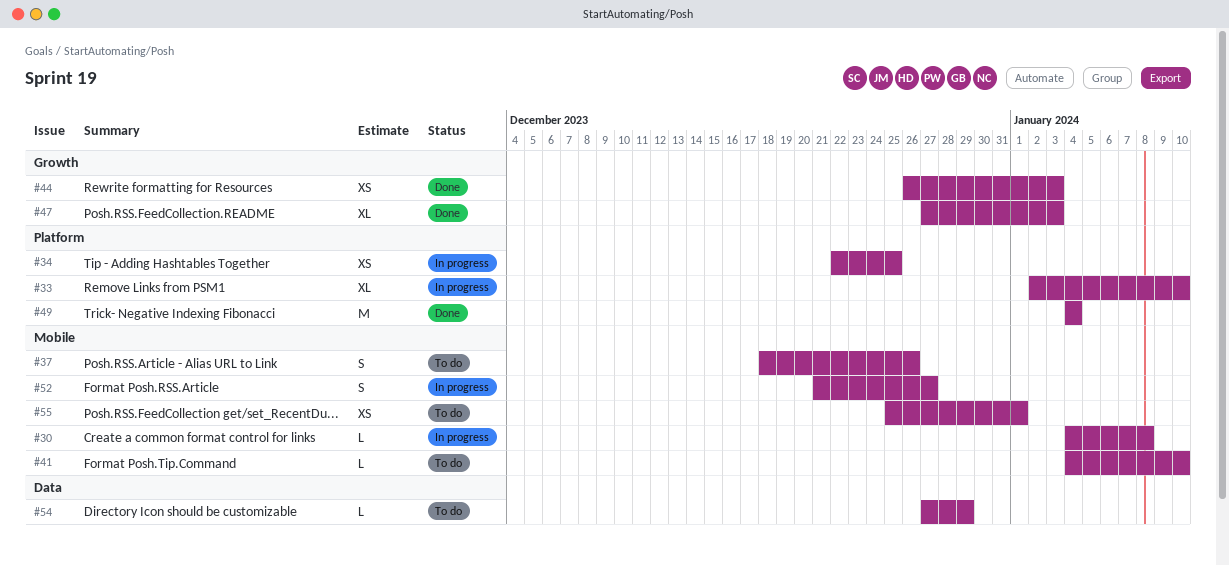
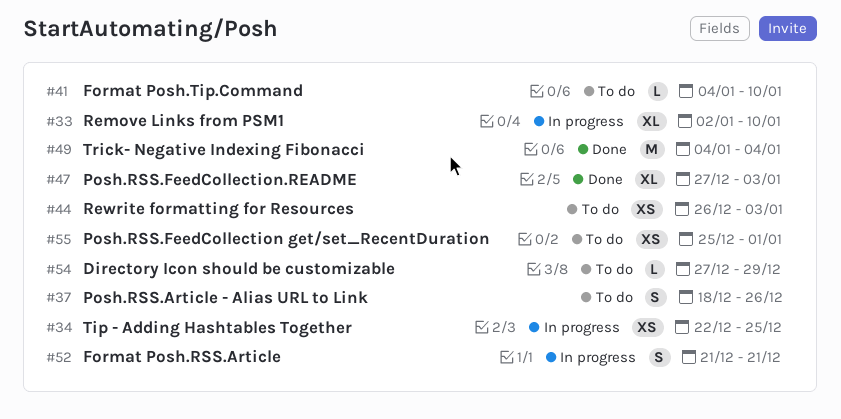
#30: present -> none
#44, status: Done -> To do
#52, due: Dec 27 -> Dec 21

